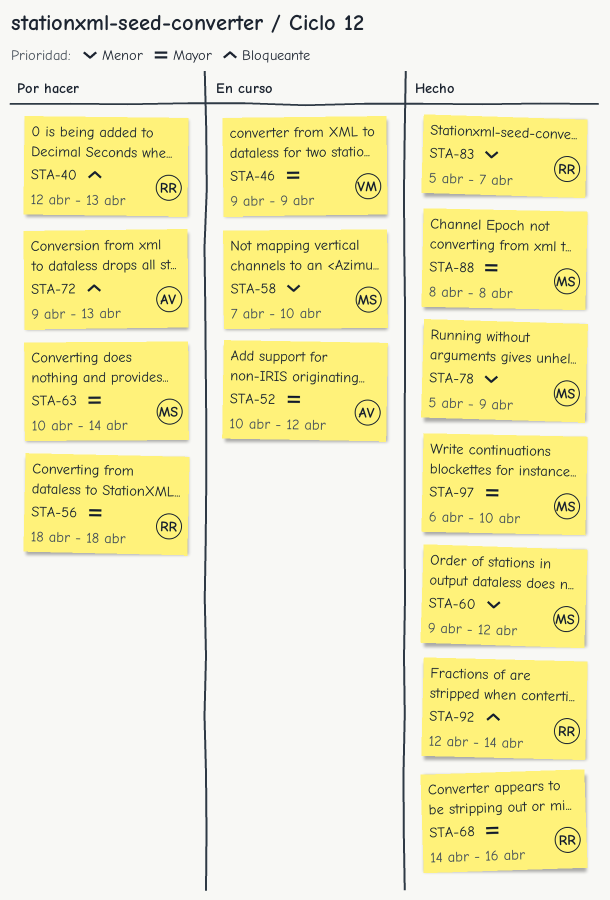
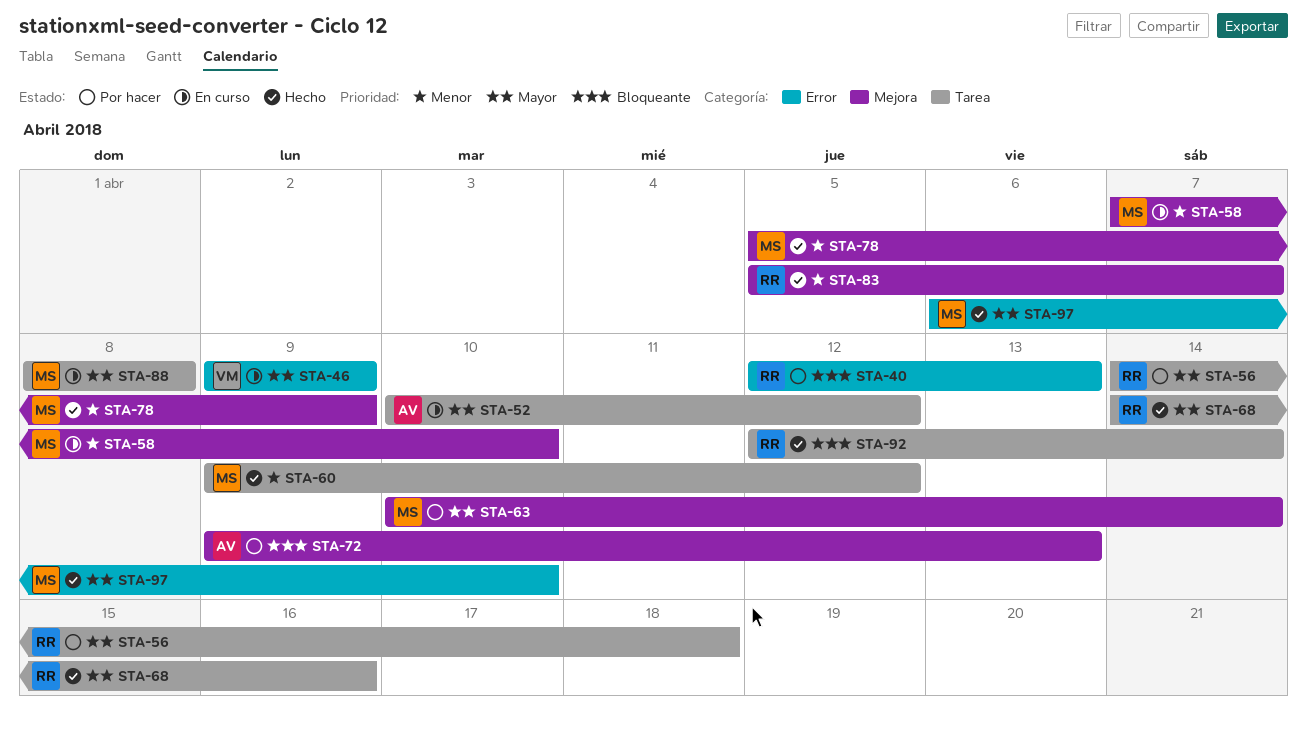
STA-56, start: Apr 18 -> Apr 14
STA-88, status: Hecho -> En curso

